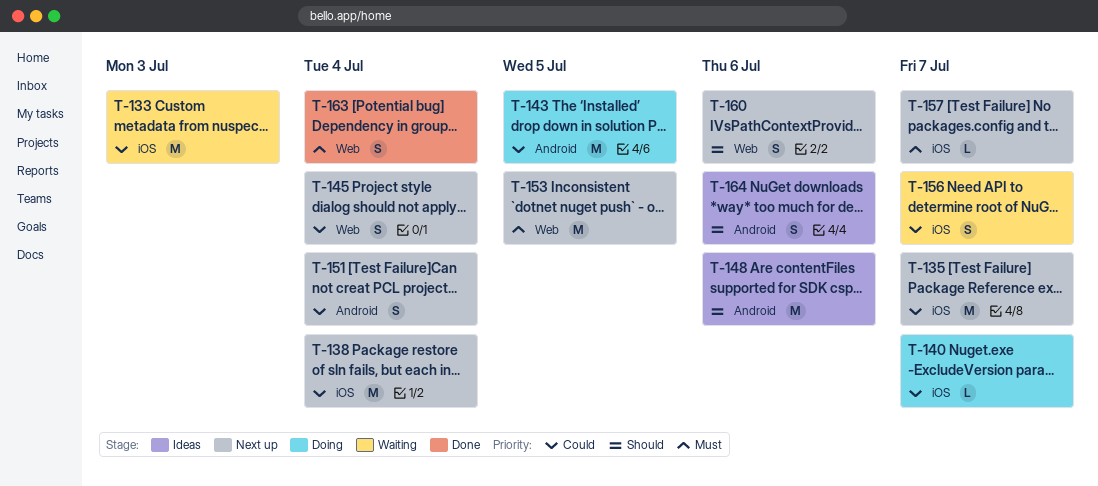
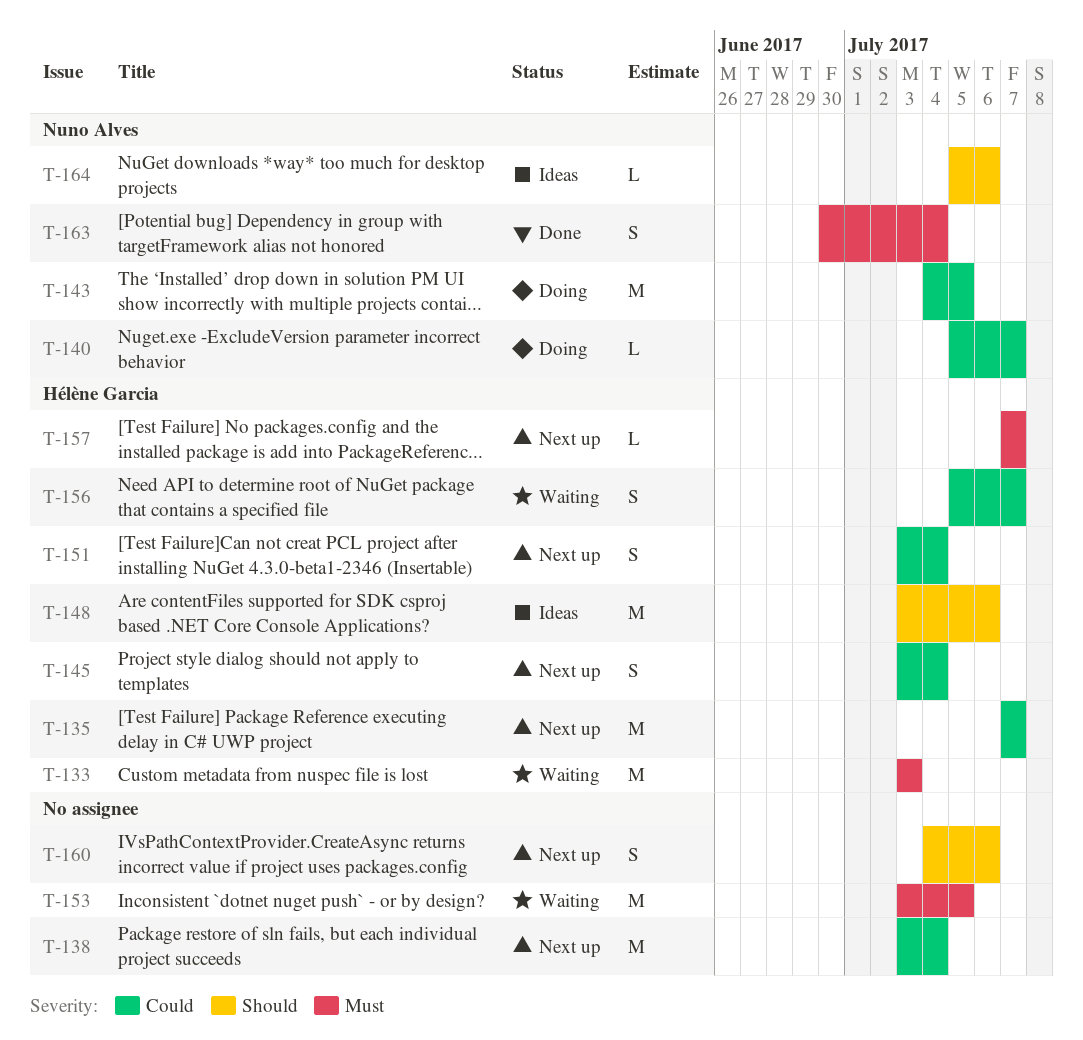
T-133, priority: Could -> Must
T-153, status: Next up -> Waiting
T-164, estimate: S -> L

